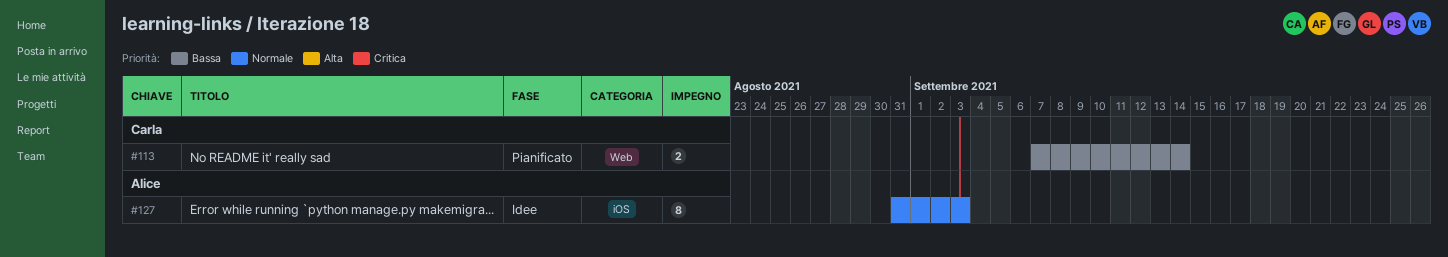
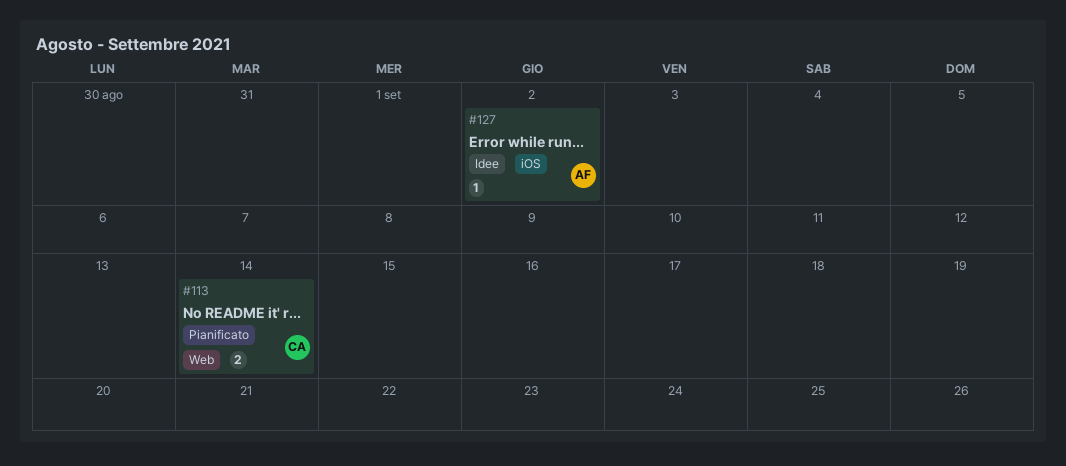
#127, estimate: 8 -> 1
#127, due: Sep 3 -> Sep 2

